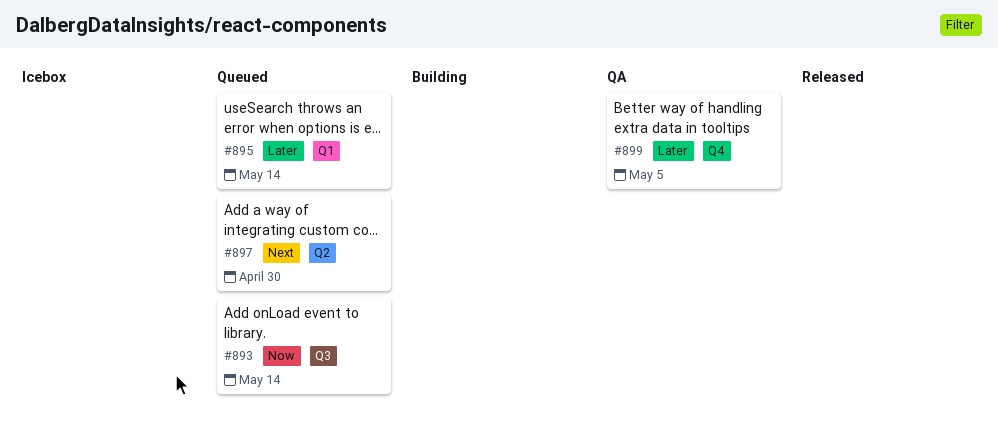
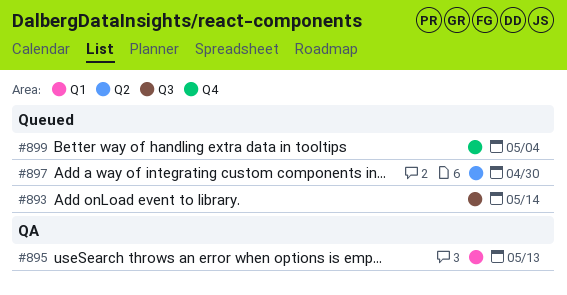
#895, status: Queued -> QA
#895, due: May 14 -> May 13
#899, status: QA -> Queued
#899, due: May 5 -> May 4

